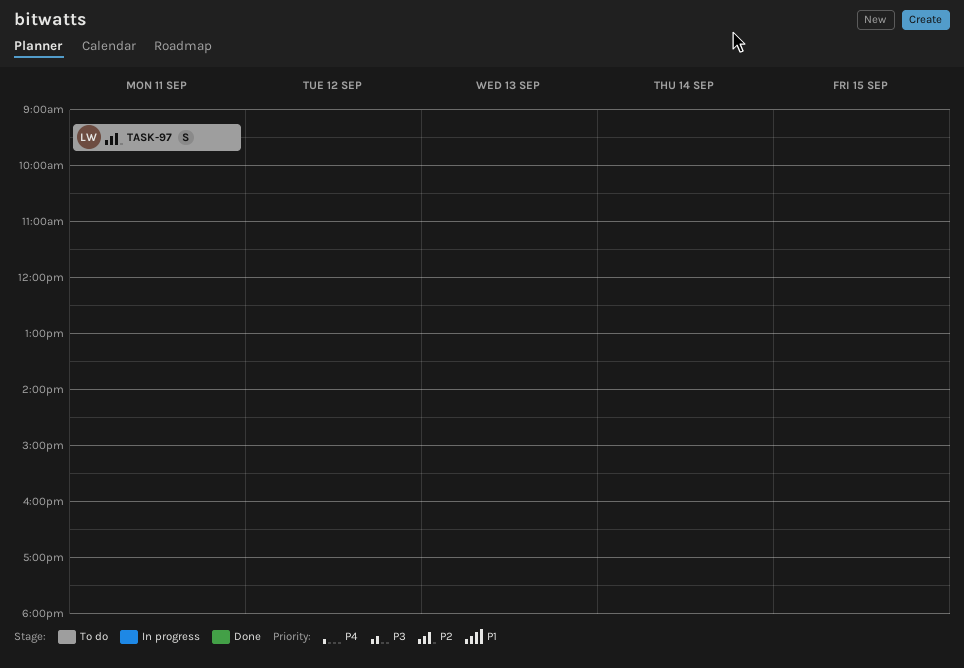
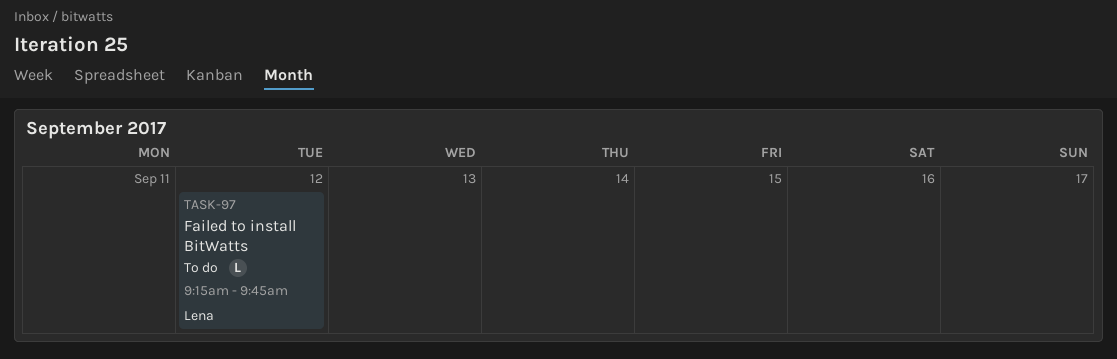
TASK-97, estimate: S -> L
TASK-97, day: Sep 11 -> Sep 12

